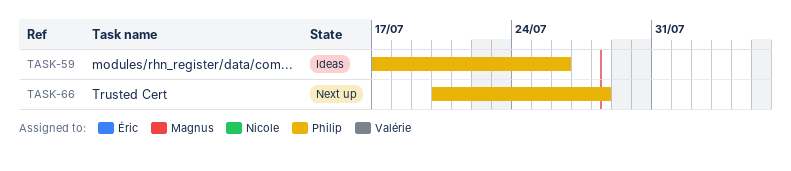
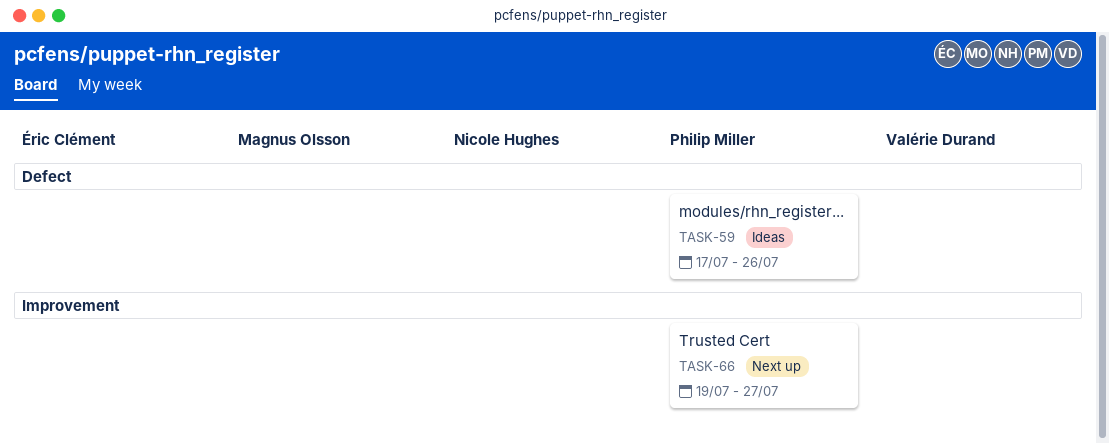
TASK-66, start: Jul 20 -> Jul 19
TASK-66, due: Jul 28 -> Jul 27

